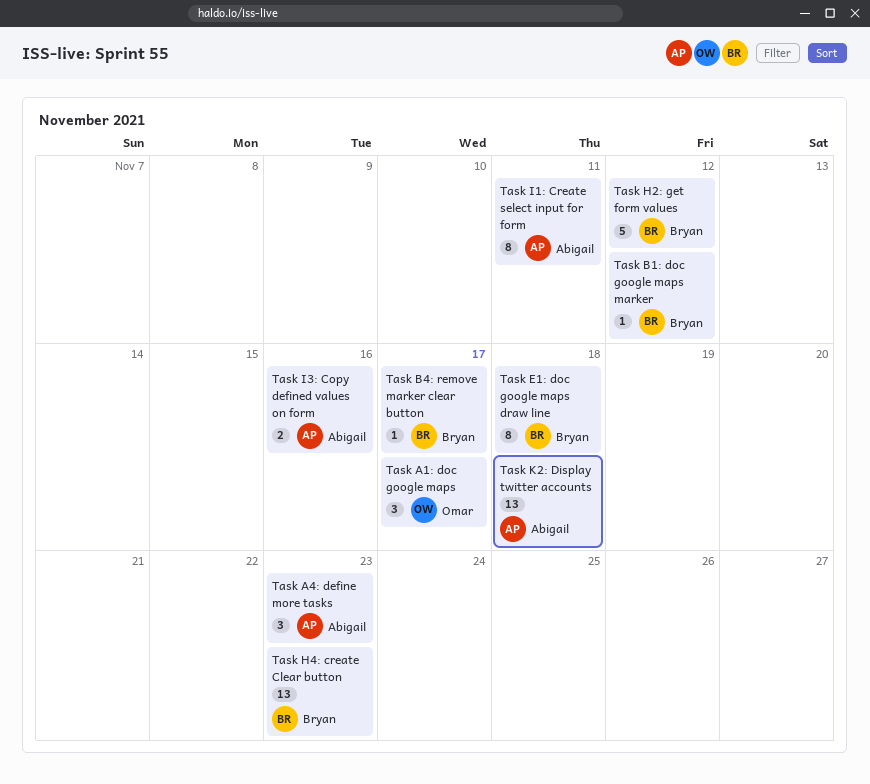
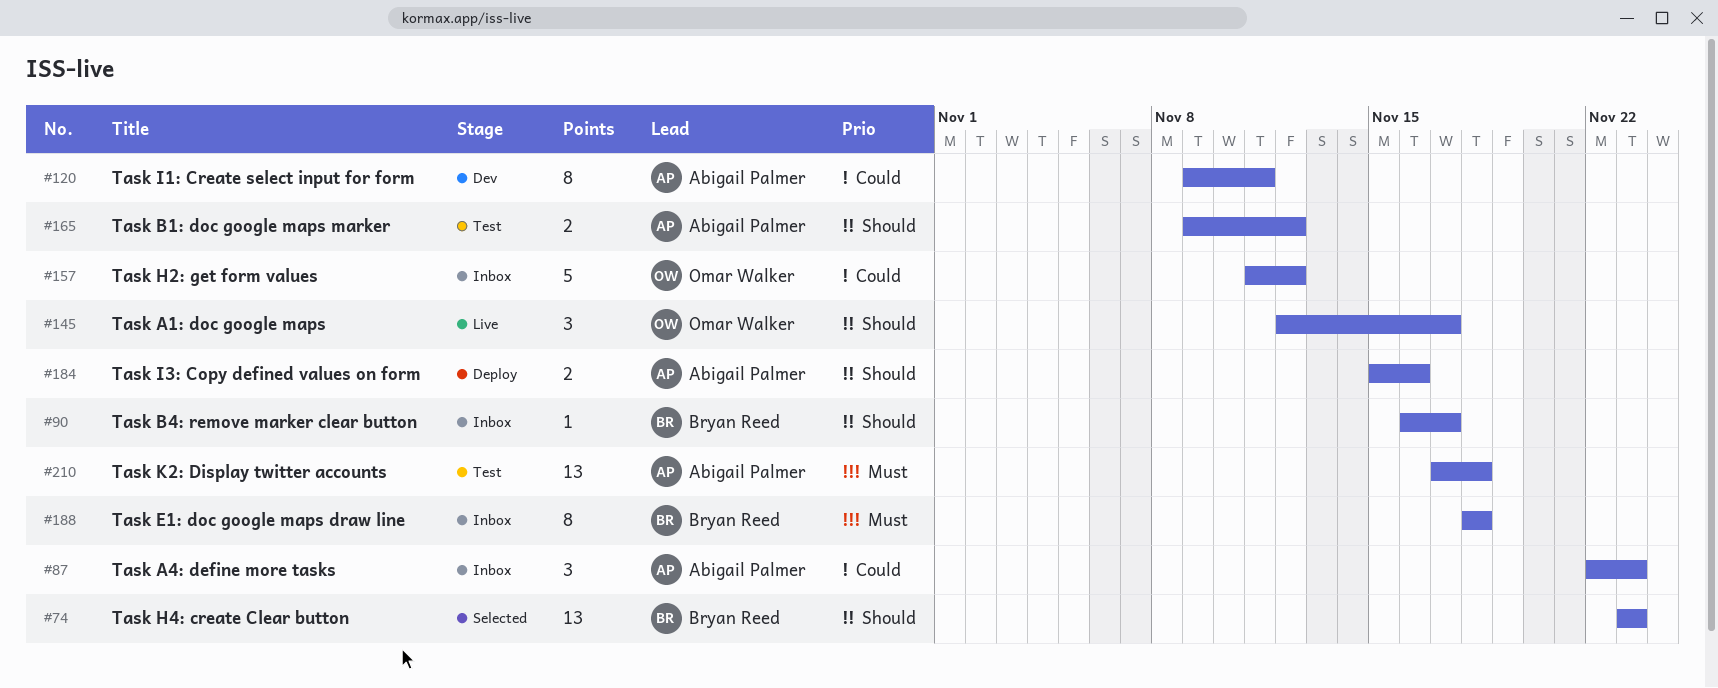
Task B1: doc google maps marker, owner: Bryan Reed -> Abigail Palmer
Task B1: doc google maps marker, estimate: 1 -> 2
Task H2: get form values, owner: Bryan Reed -> Omar Walker

